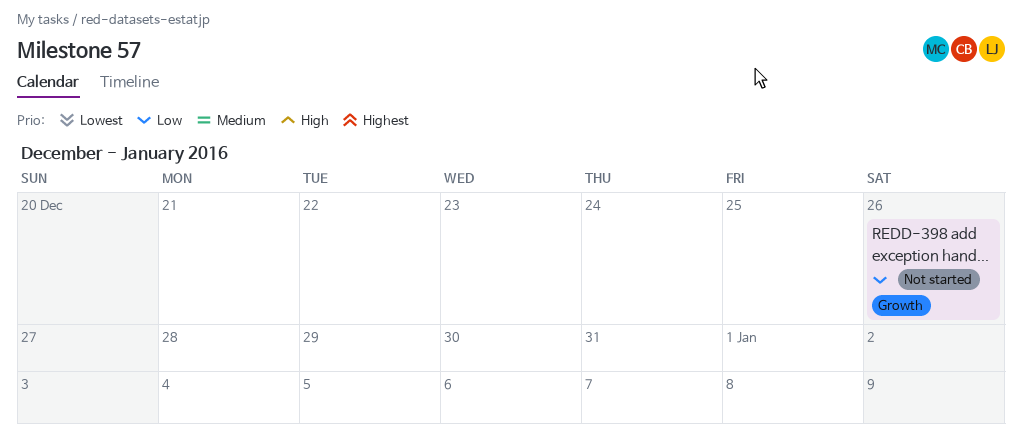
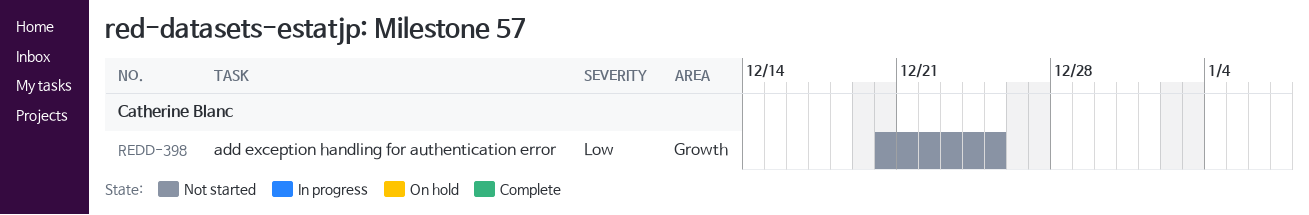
REDD-398, due: Dec 26 -> Dec 25

